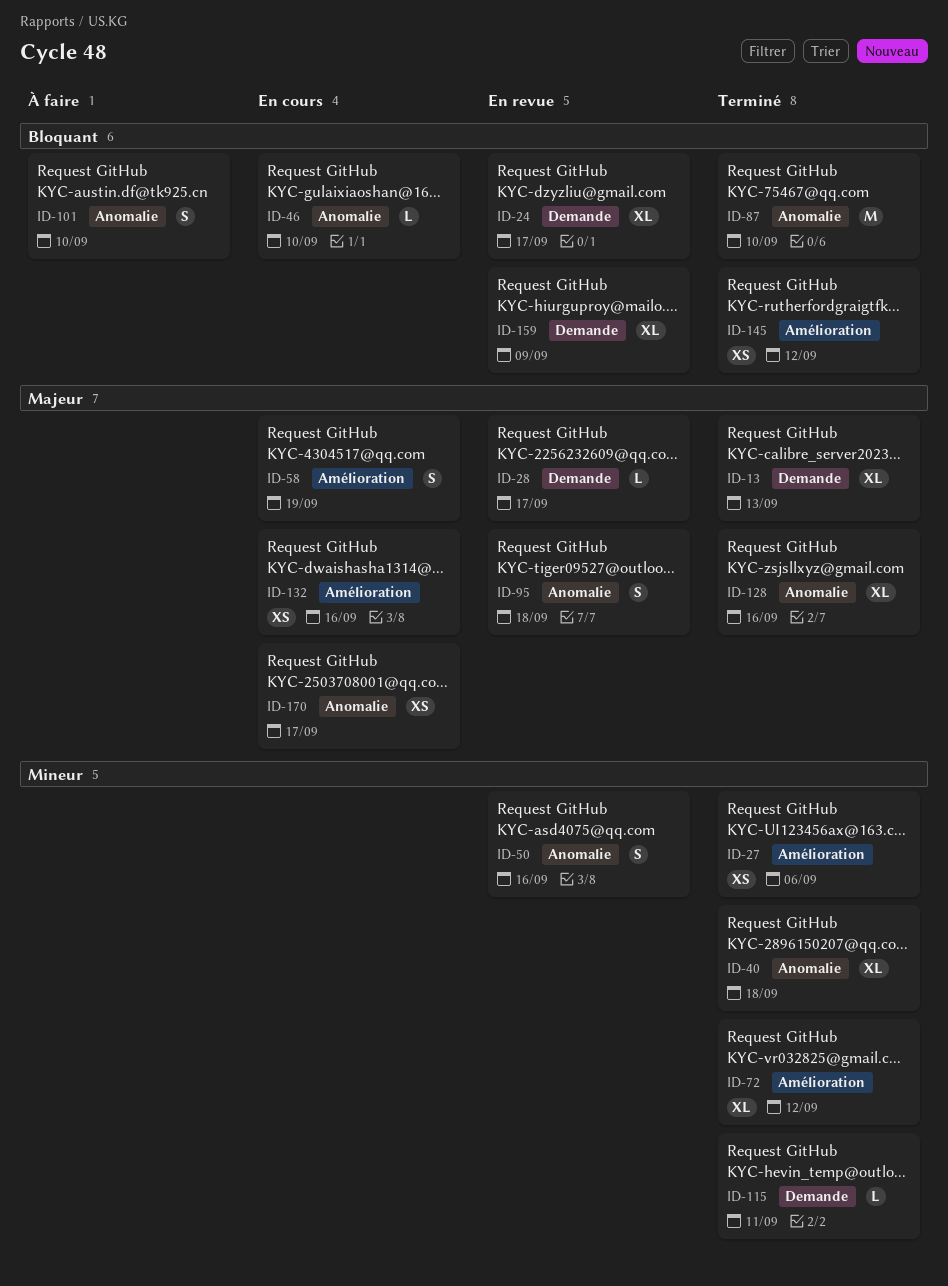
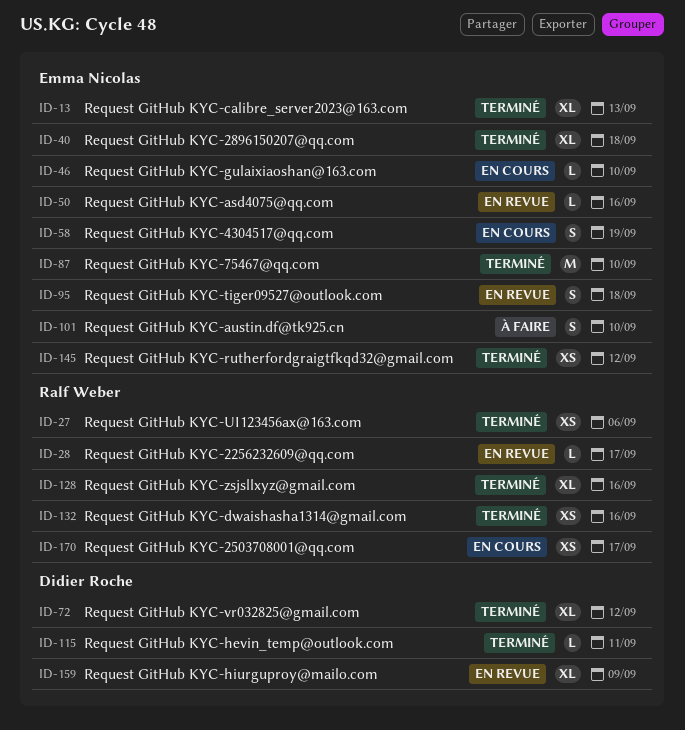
ID-24: present -> none
ID-50, estimate: S -> L
ID-132, status: En cours -> Terminé

